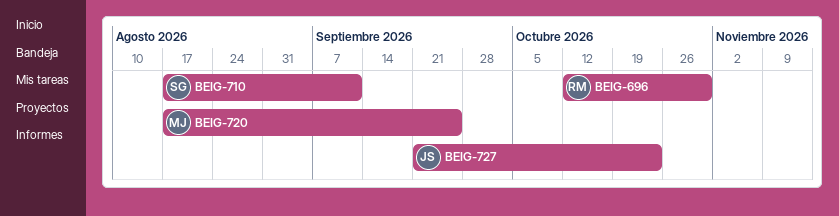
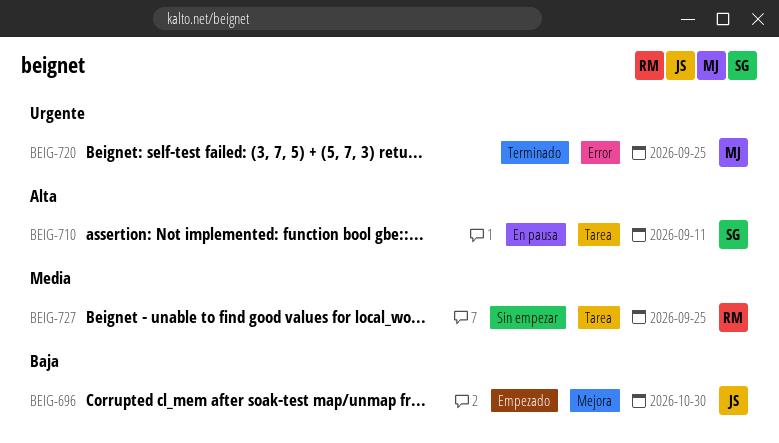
BEIG-696, owner: RM -> JS
BEIG-727, owner: JS -> RM
BEIG-727, due: Oct 23 -> Sep 25

